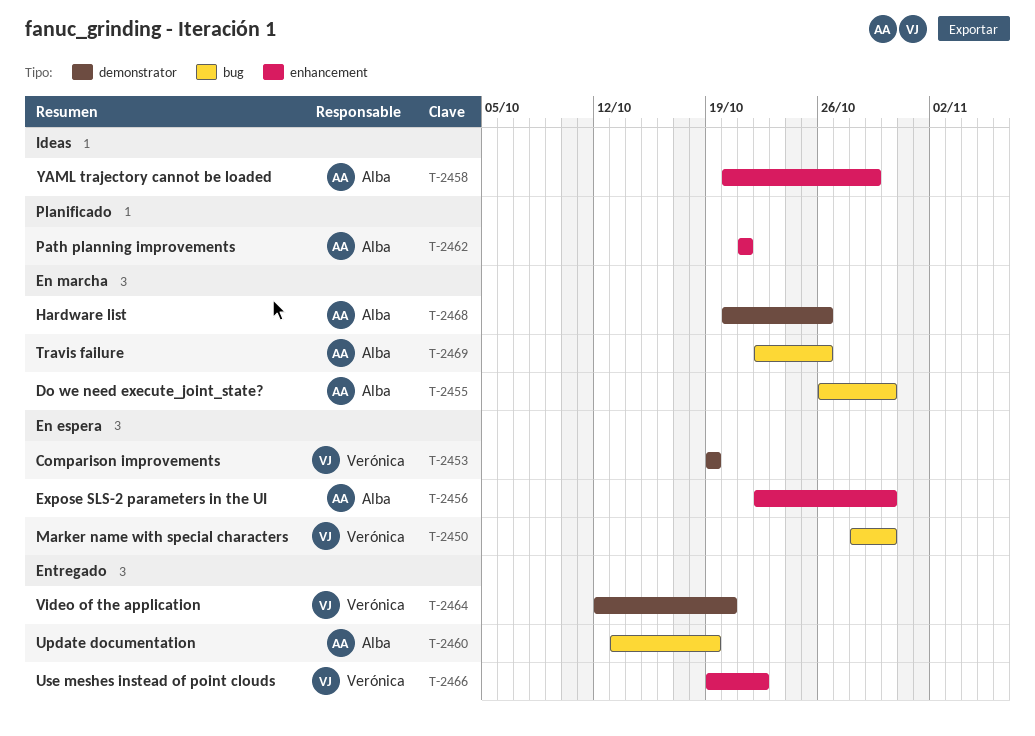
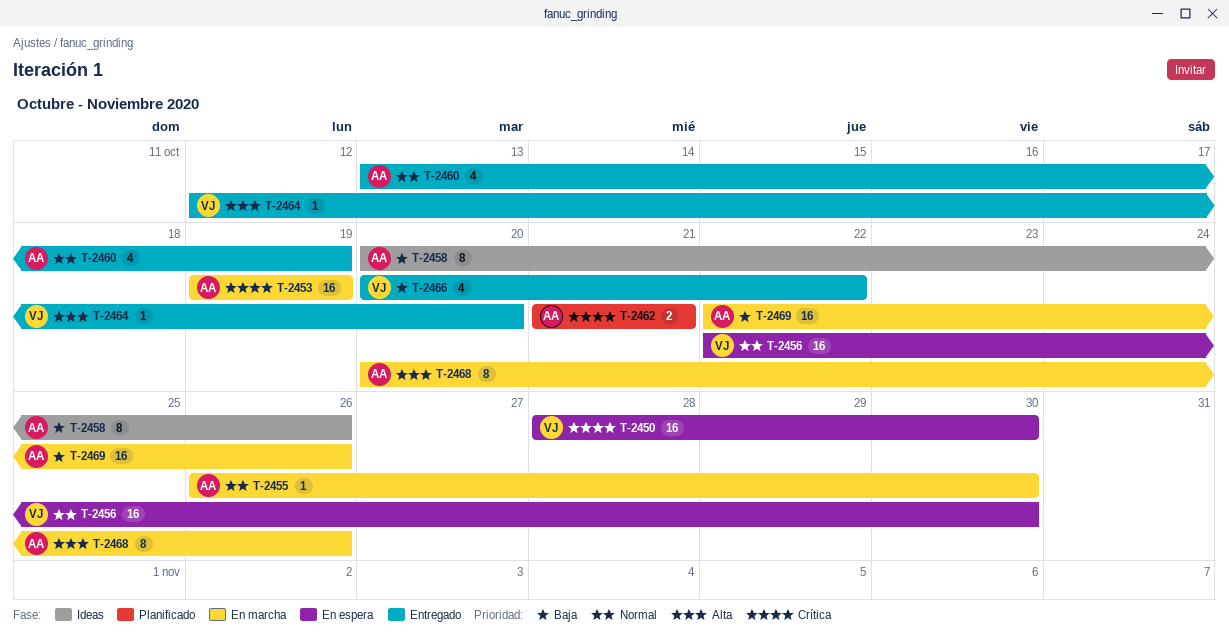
T-2453, status: En espera -> En marcha
T-2453, owner: Verónica -> Alba
T-2456, owner: Alba -> Verónica
T-2458, due: Oct 29 -> Oct 26
T-2466, start: Oct 19 -> Oct 20

